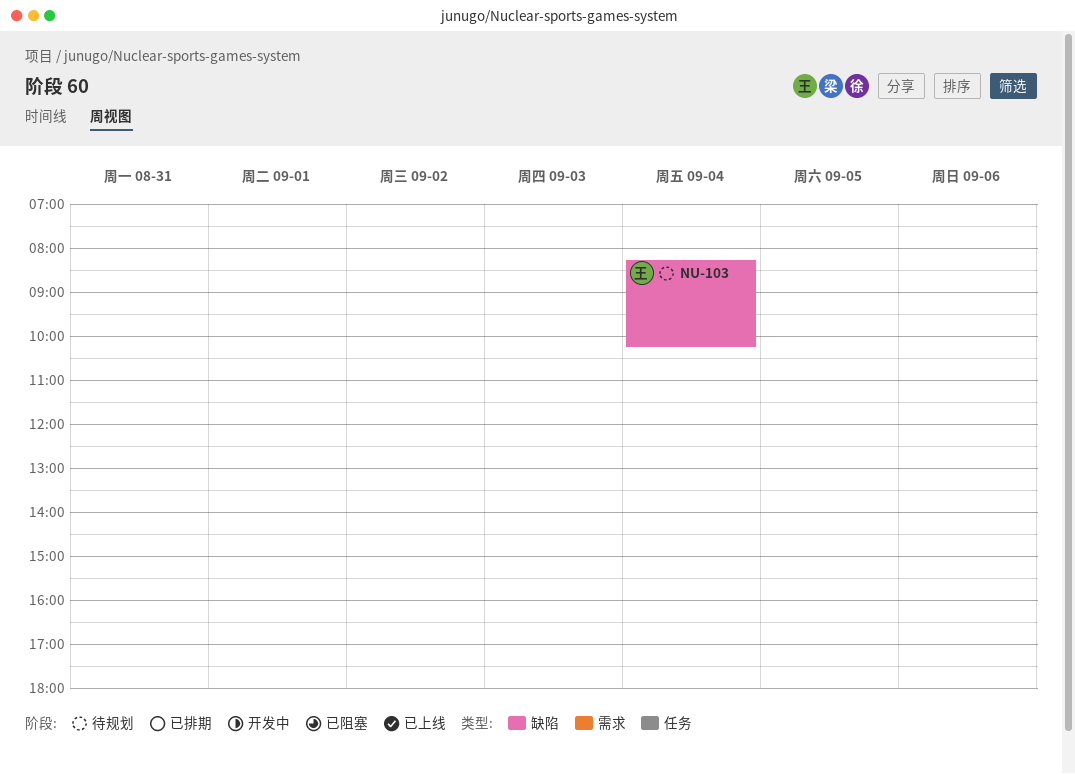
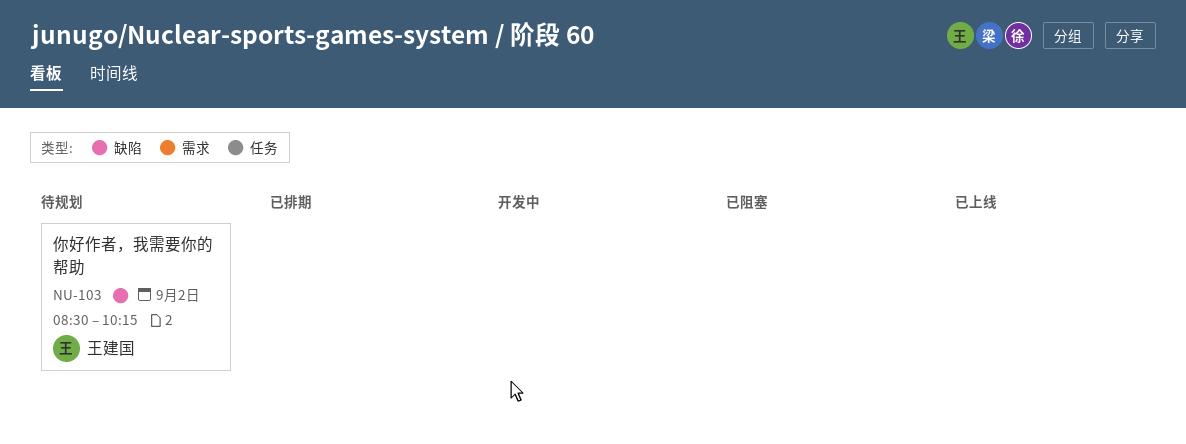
NU-103, day: Sep 4 -> Sep 2
NU-103, begins: 08:15 -> 08:30

